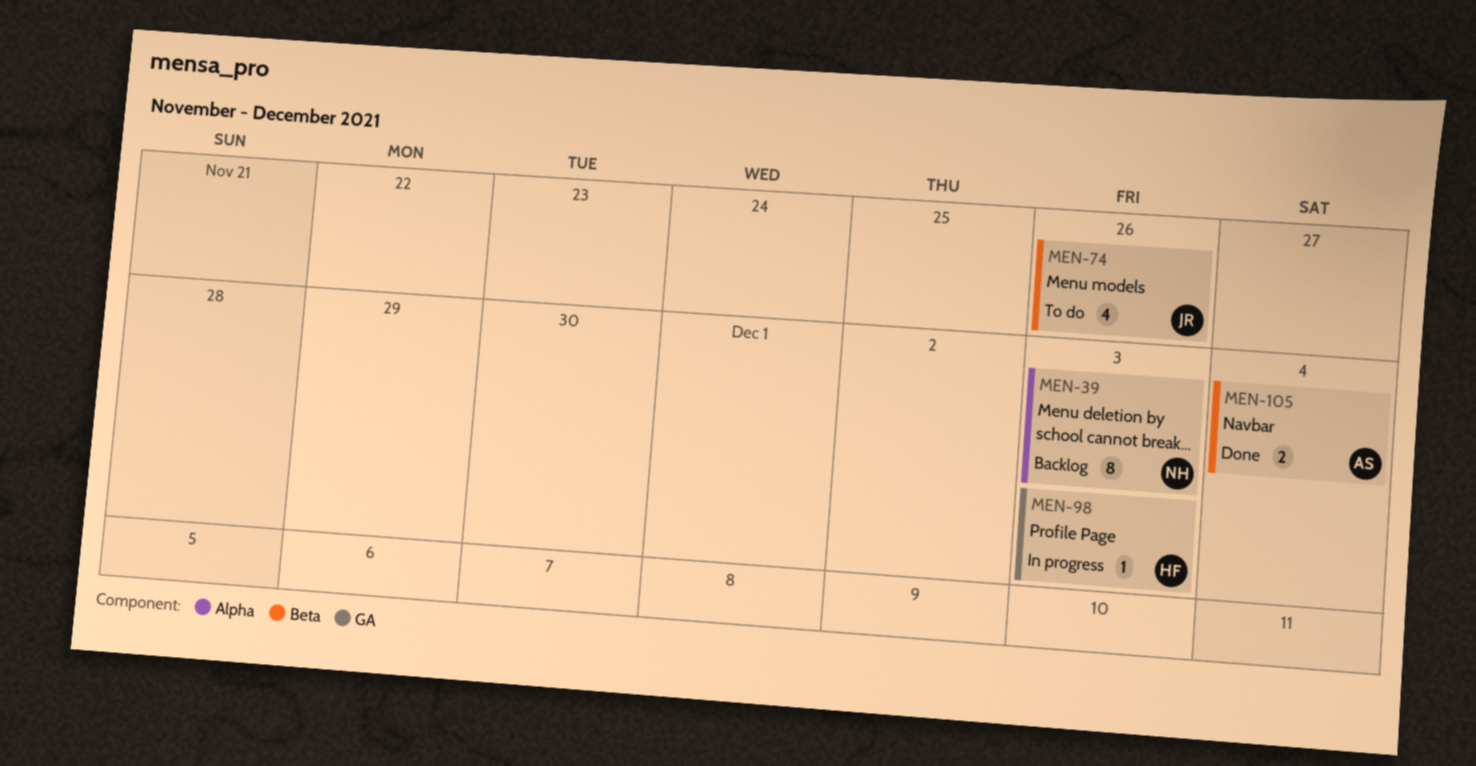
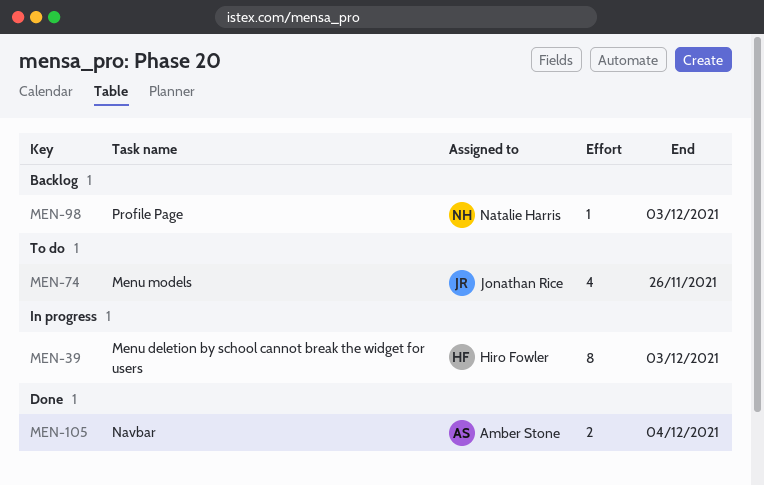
MEN-39, status: Backlog -> In progress
MEN-39, owner: Natalie Harris -> Hiro Fowler
MEN-98, status: In progress -> Backlog
MEN-98, owner: Hiro Fowler -> Natalie Harris

